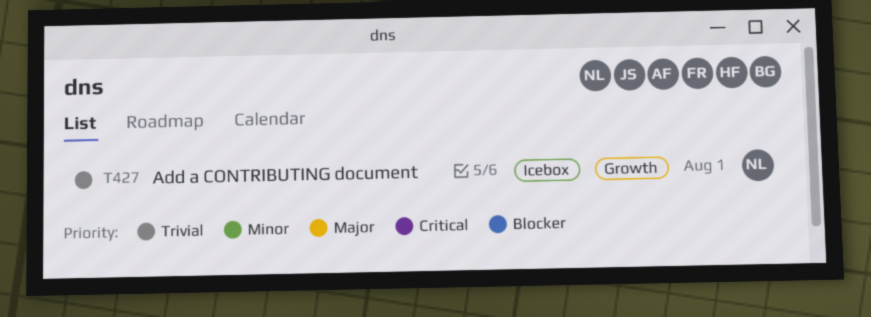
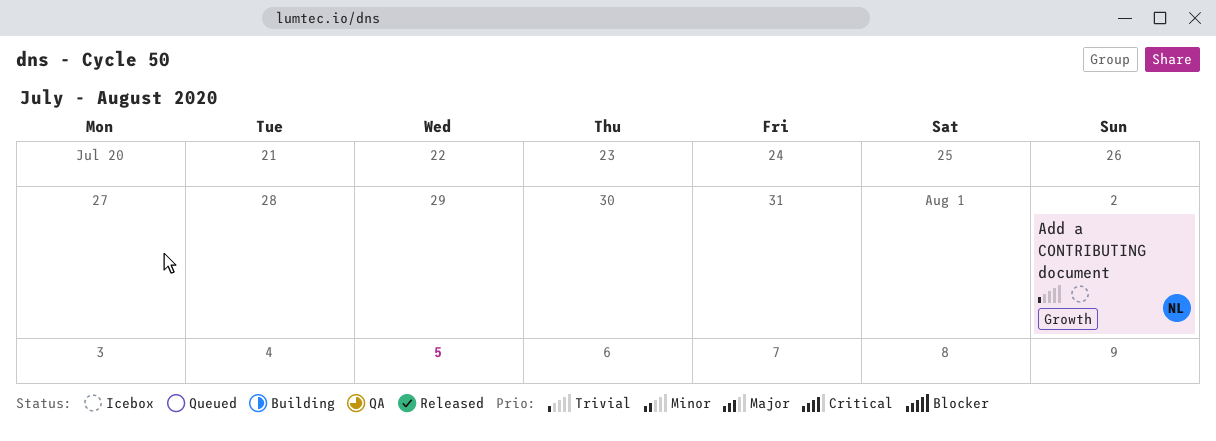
Add a CONTRIBUTING document, due: Aug 1 -> Aug 2

